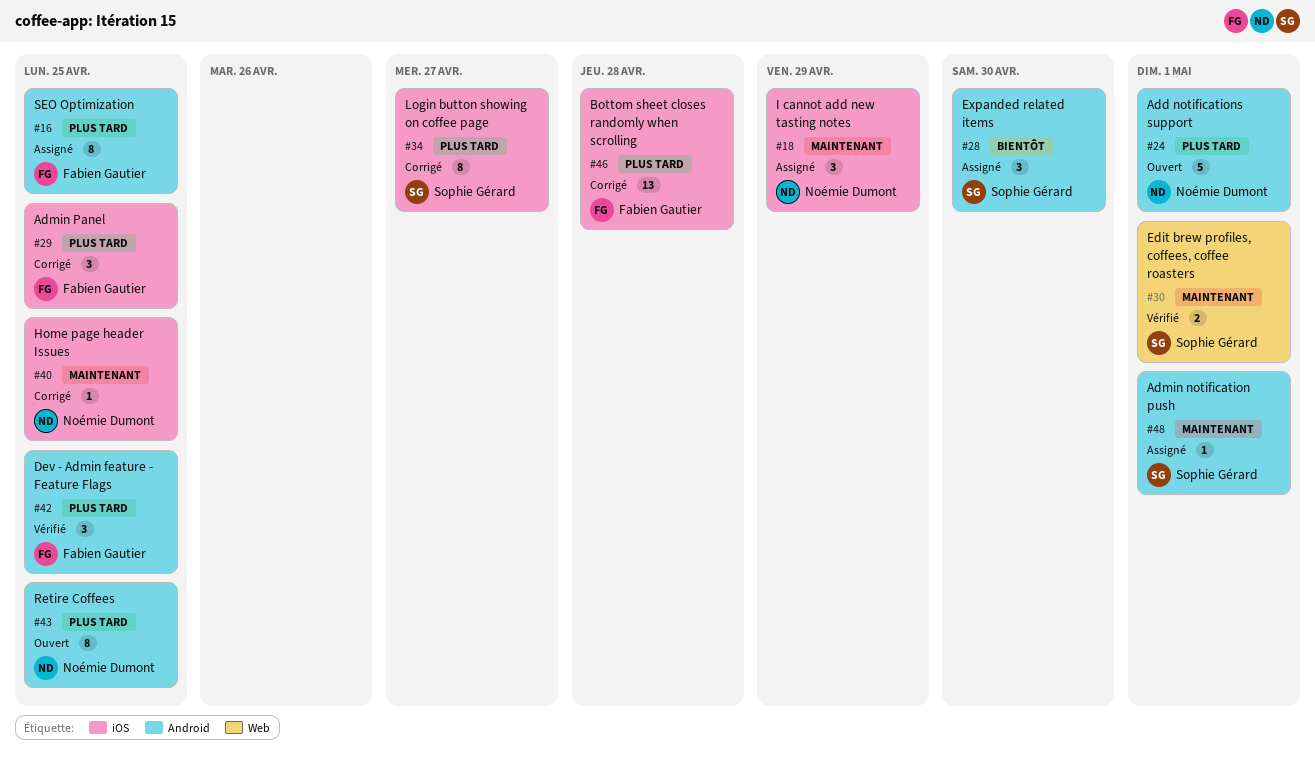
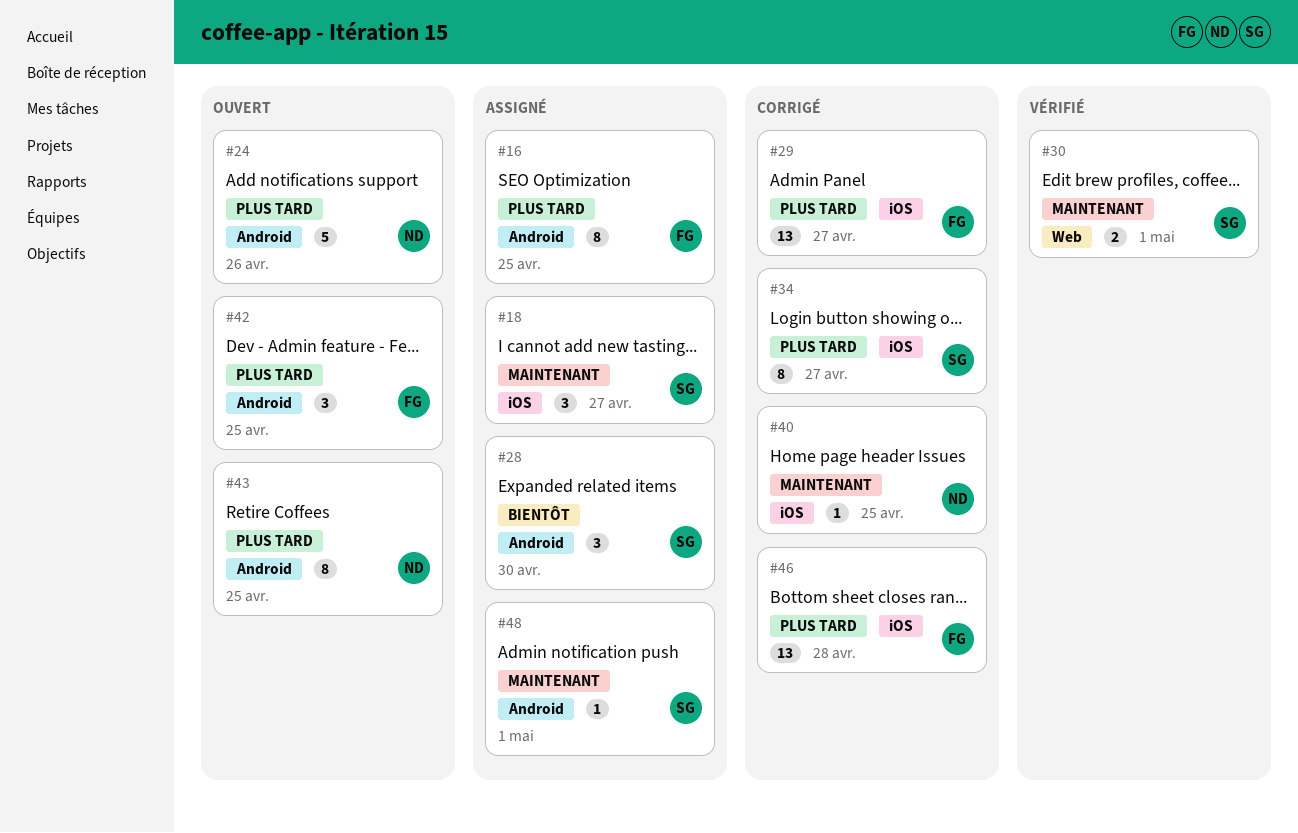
#18, owner: Noémie Dumont -> Sophie Gérard
#18, due: Apr 29 -> Apr 27
#24, due: May 1 -> Apr 26
#29, estimate: 3 -> 13
#29, due: Apr 25 -> Apr 27
#42, status: Vérifié -> Ouvert

